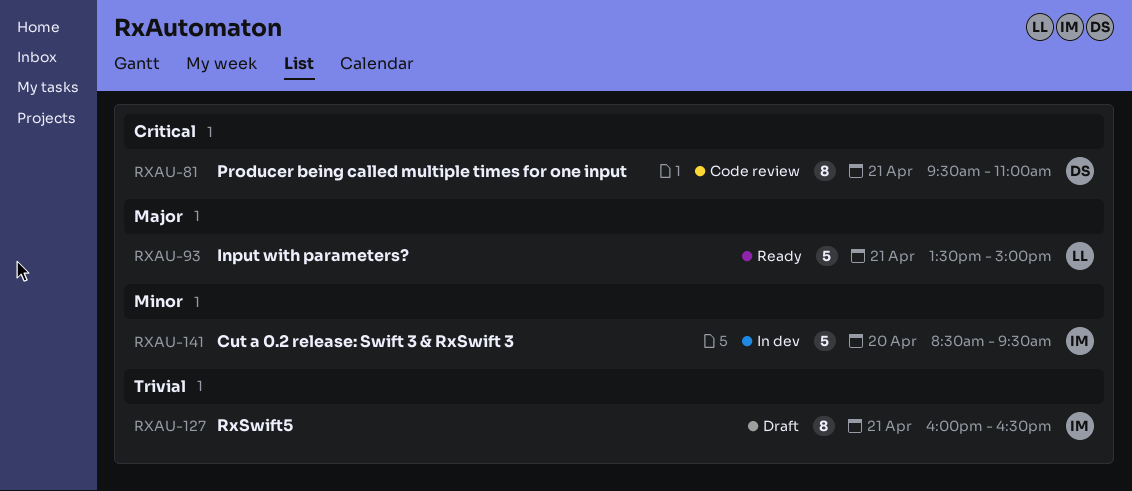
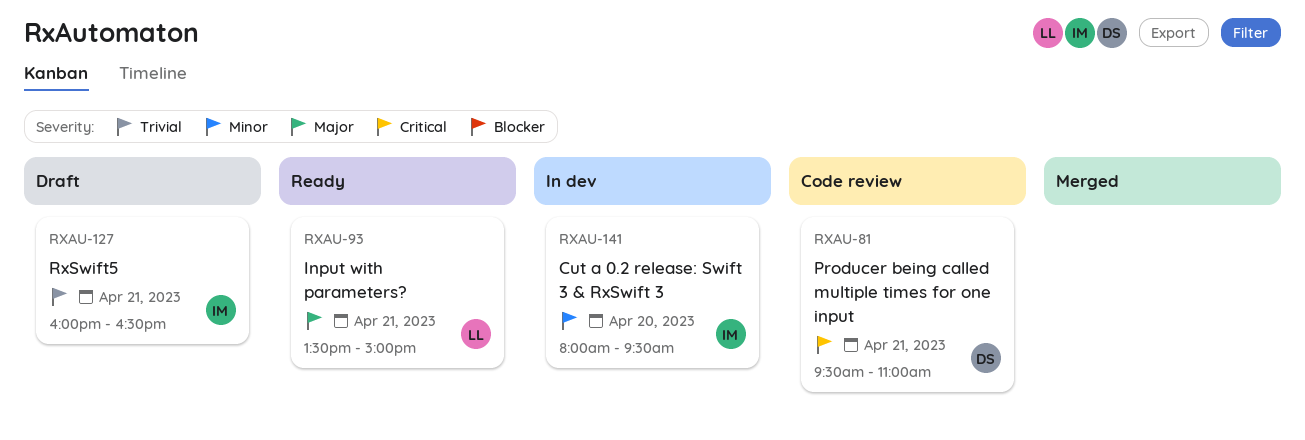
RXAU-141, begins: 08:30 -> 08:00

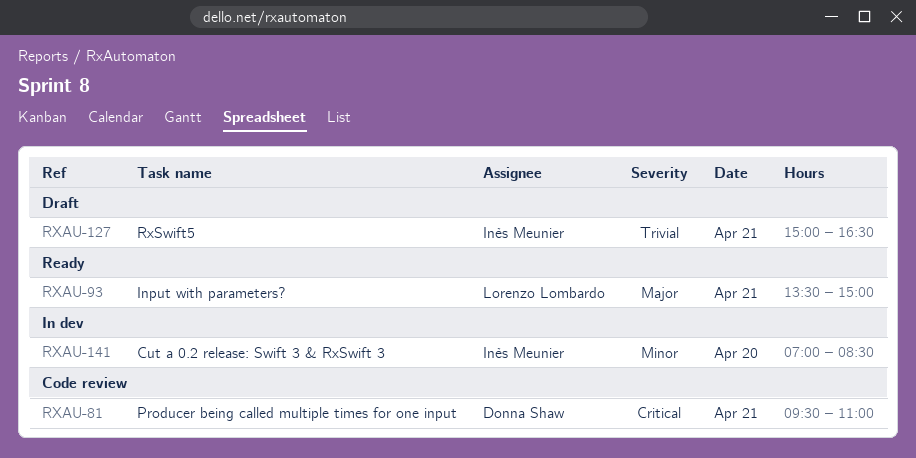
RXAU-127, begins: 16:00 -> 15:00
RXAU-141, begins: 08:00 -> 07:00
RXAU-141, ends: 09:30 -> 08:30

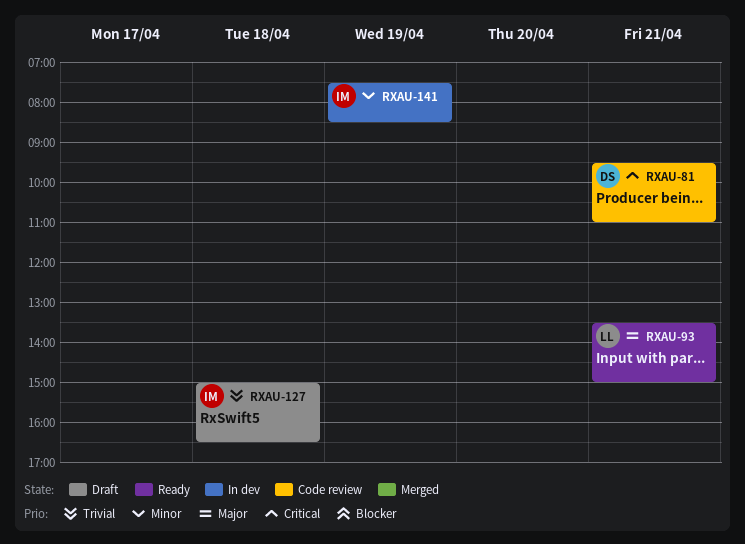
RXAU-127, day: Apr 21 -> Apr 18
RXAU-141, day: Apr 20 -> Apr 19
RXAU-141, begins: 07:00 -> 07:30

